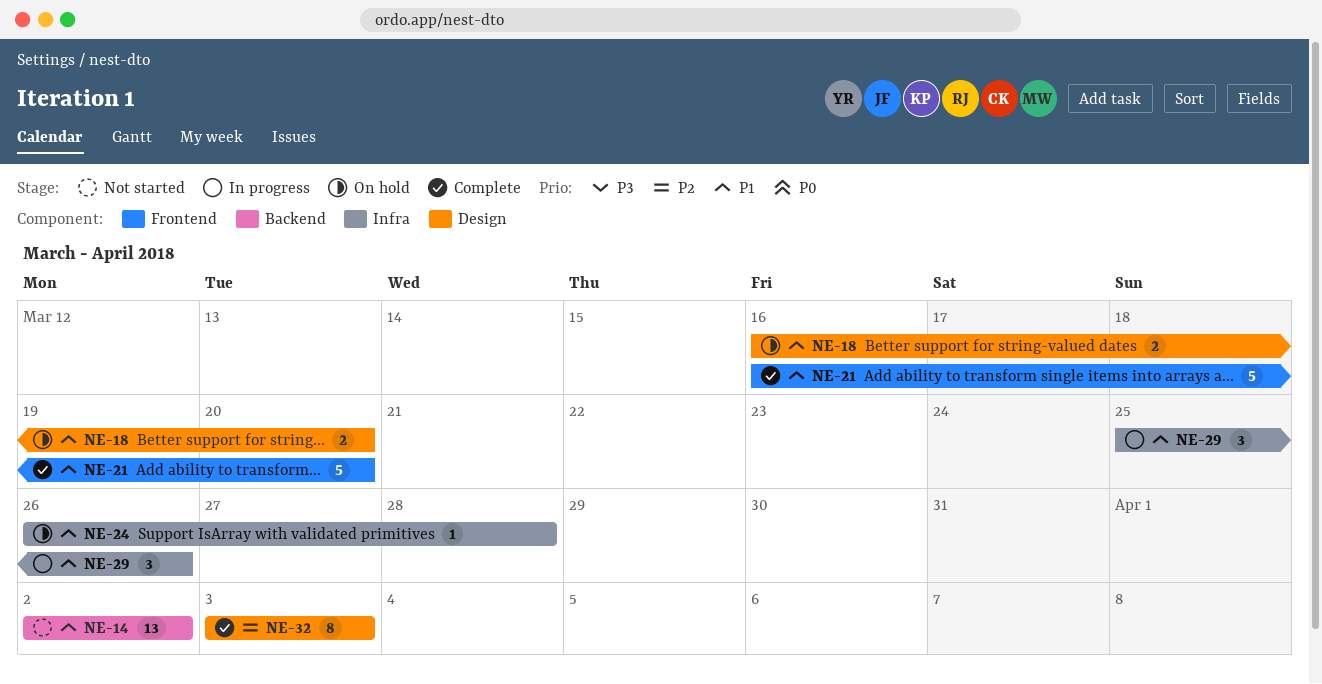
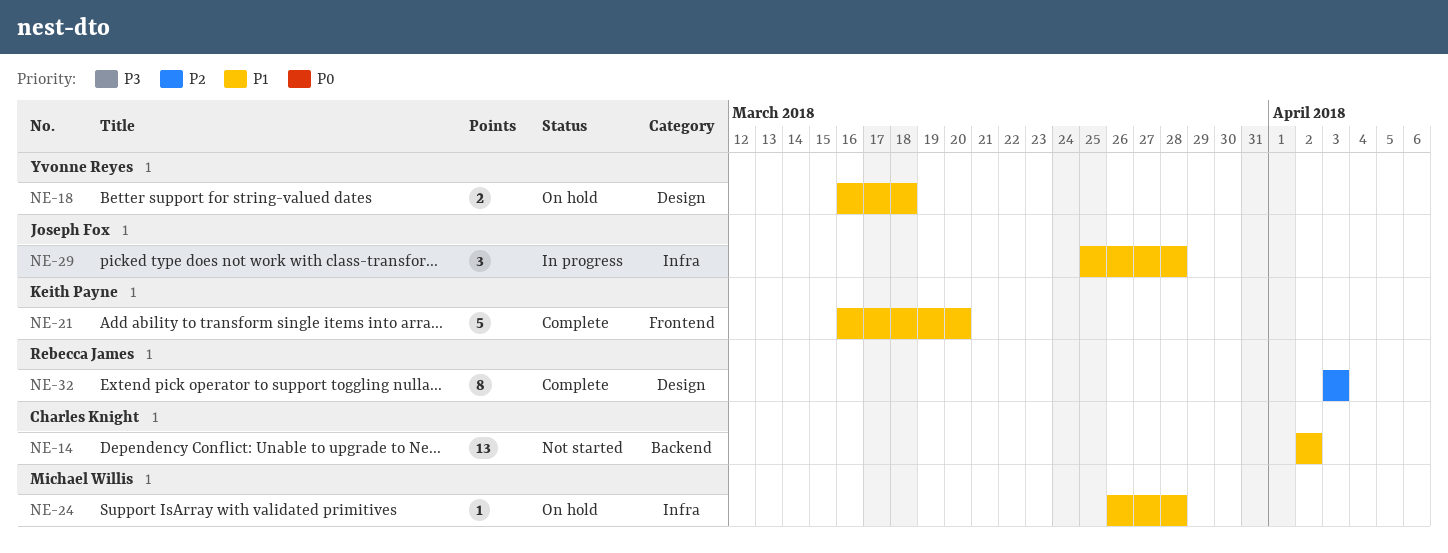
NE-18, due: Mar 20 -> Mar 18
NE-29, due: Mar 26 -> Mar 28

